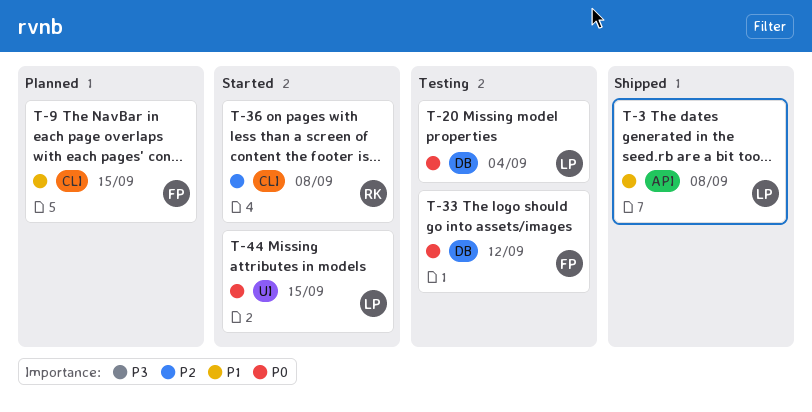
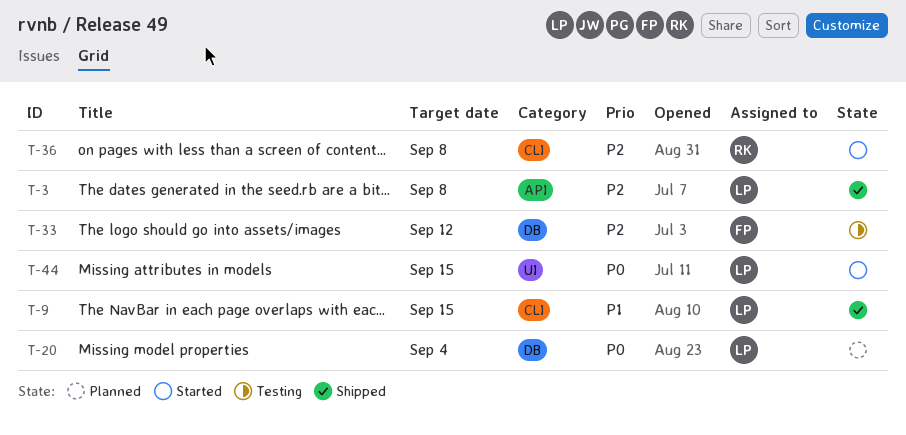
T-3, priority: P1 -> P2
T-9, status: Planned -> Shipped
T-9, owner: FP -> LP
T-20, status: Testing -> Planned
T-33, priority: P0 -> P2

